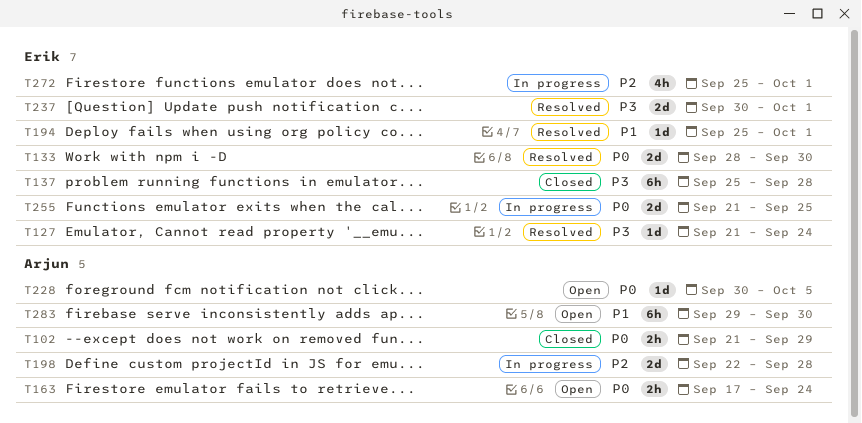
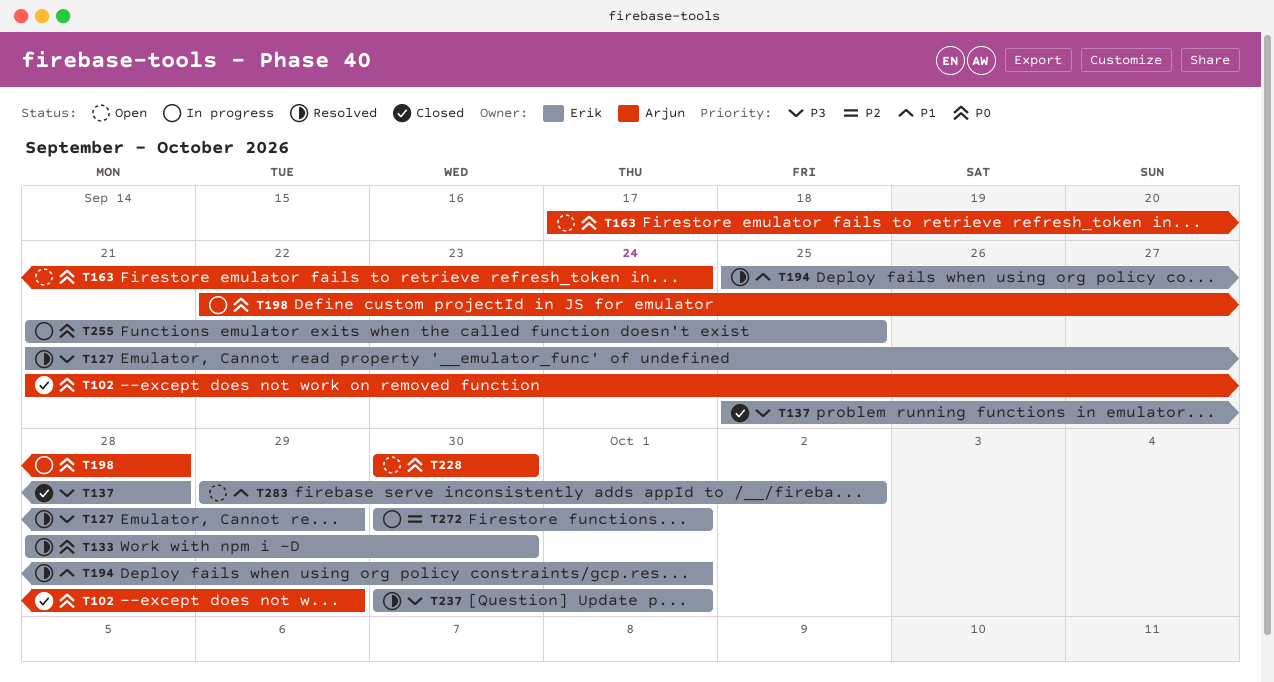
T127, due: Sep 24 -> Sep 29
T198, priority: P2 -> P0
T228, due: Oct 5 -> Sep 30
T272, start: Sep 25 -> Sep 30
T283, owner: Arjun -> Erik
T283, due: Sep 30 -> Oct 2

